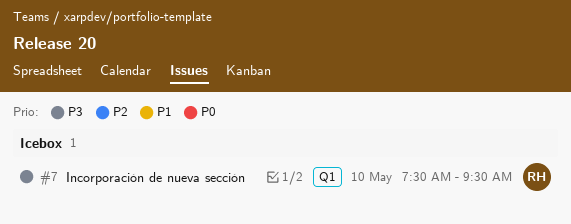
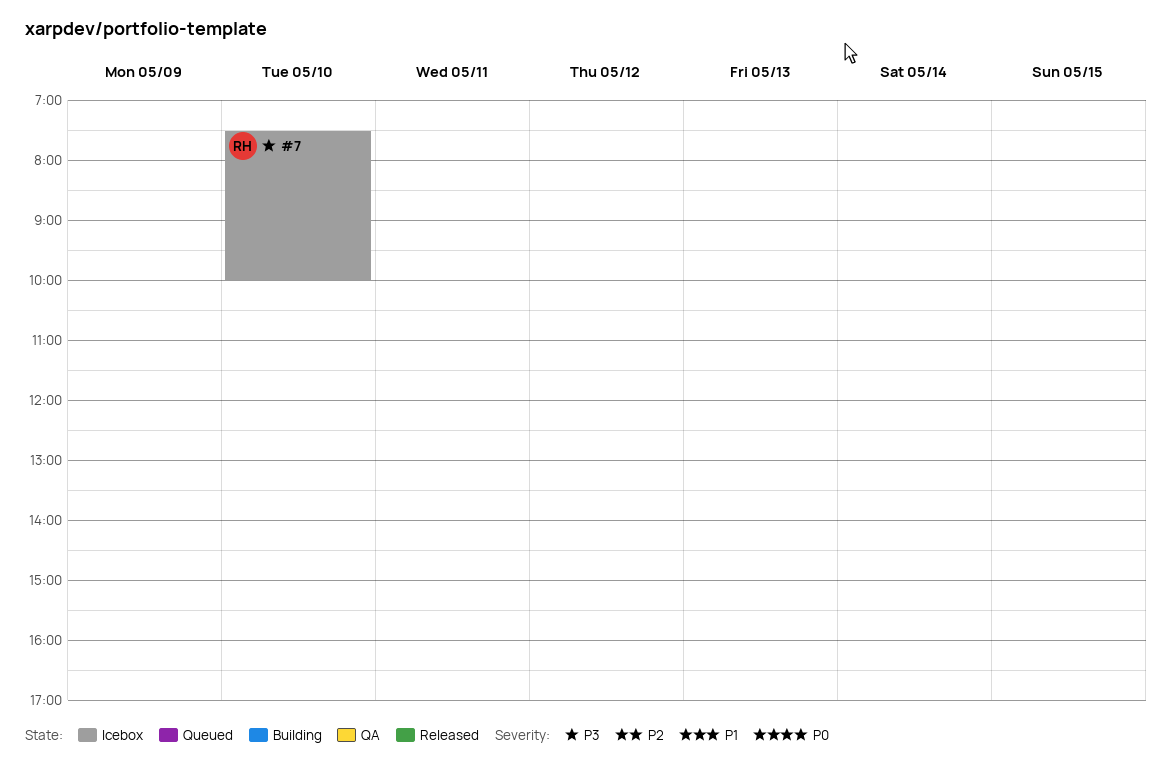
#7, ends: 09:30 -> 10:00

